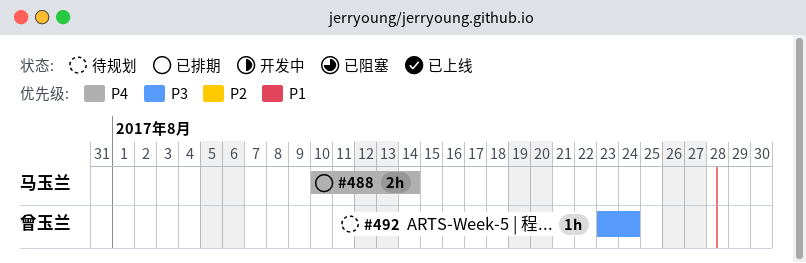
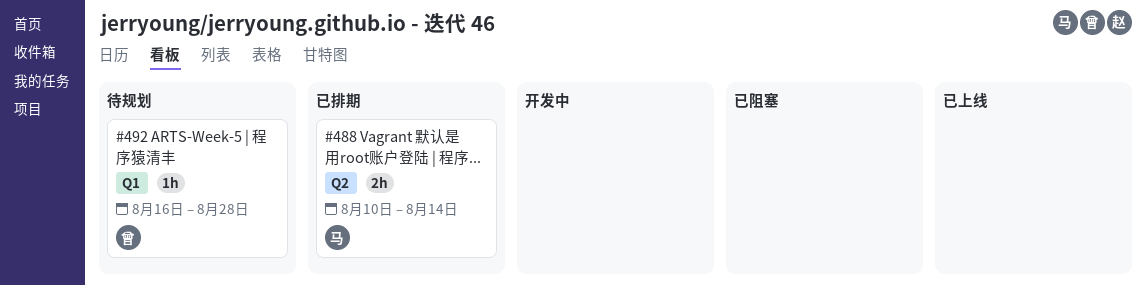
#492, start: Aug 23 -> Aug 16
#492, due: Aug 24 -> Aug 28

